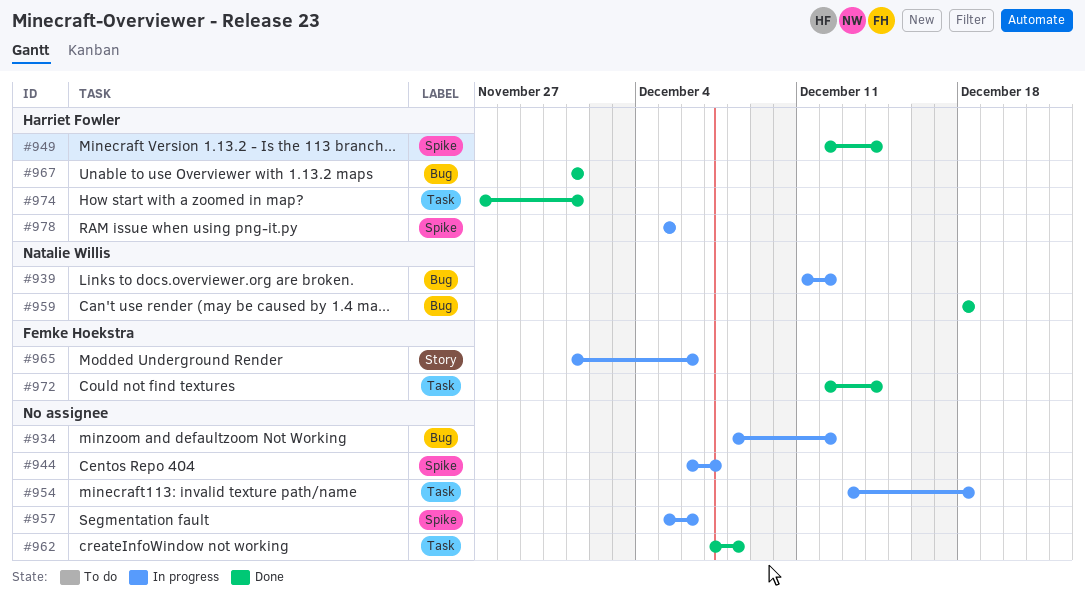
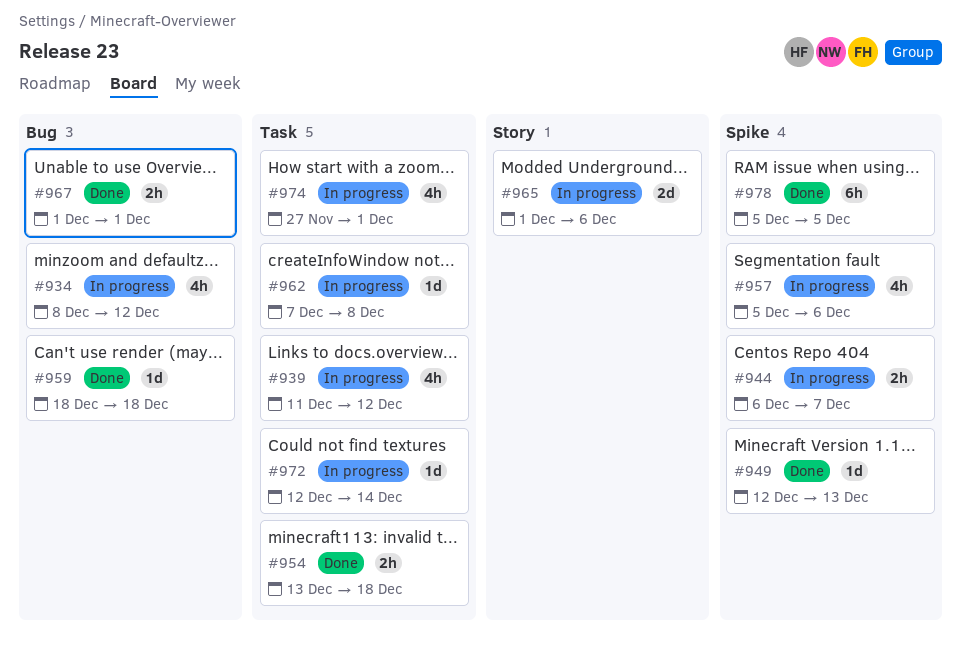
#939, label: Bug -> Task
#949, due: Dec 14 -> Dec 13
#954, status: In progress -> Done
#962, status: Done -> In progress
#972, status: Done -> In progress
#974, status: Done -> In progress
#978, status: In progress -> Done

